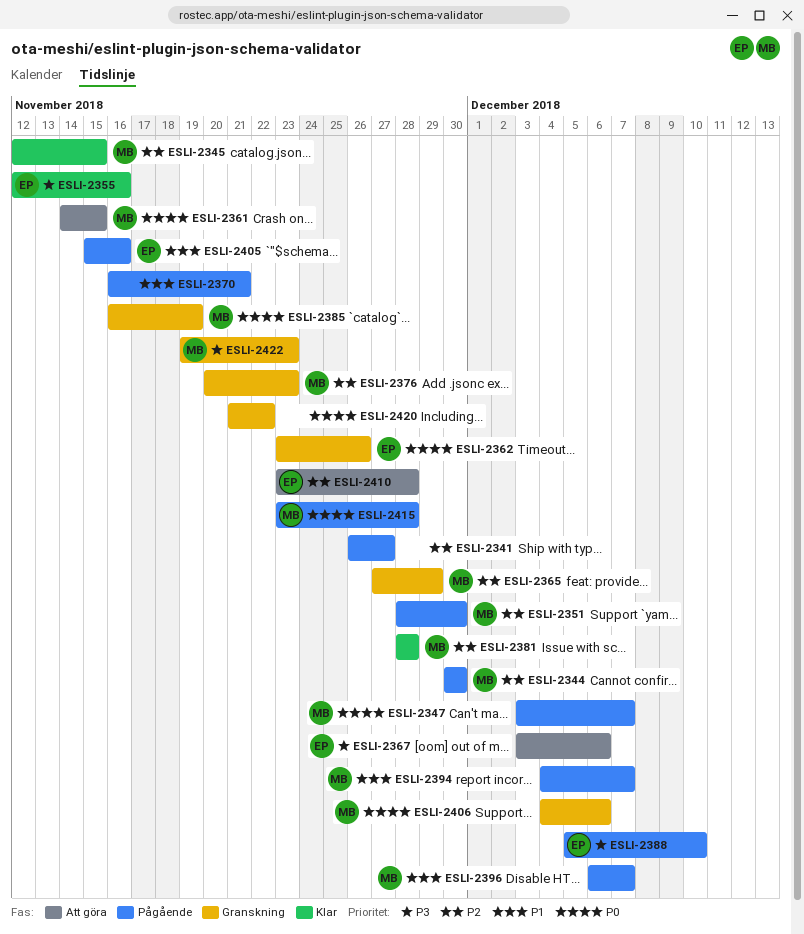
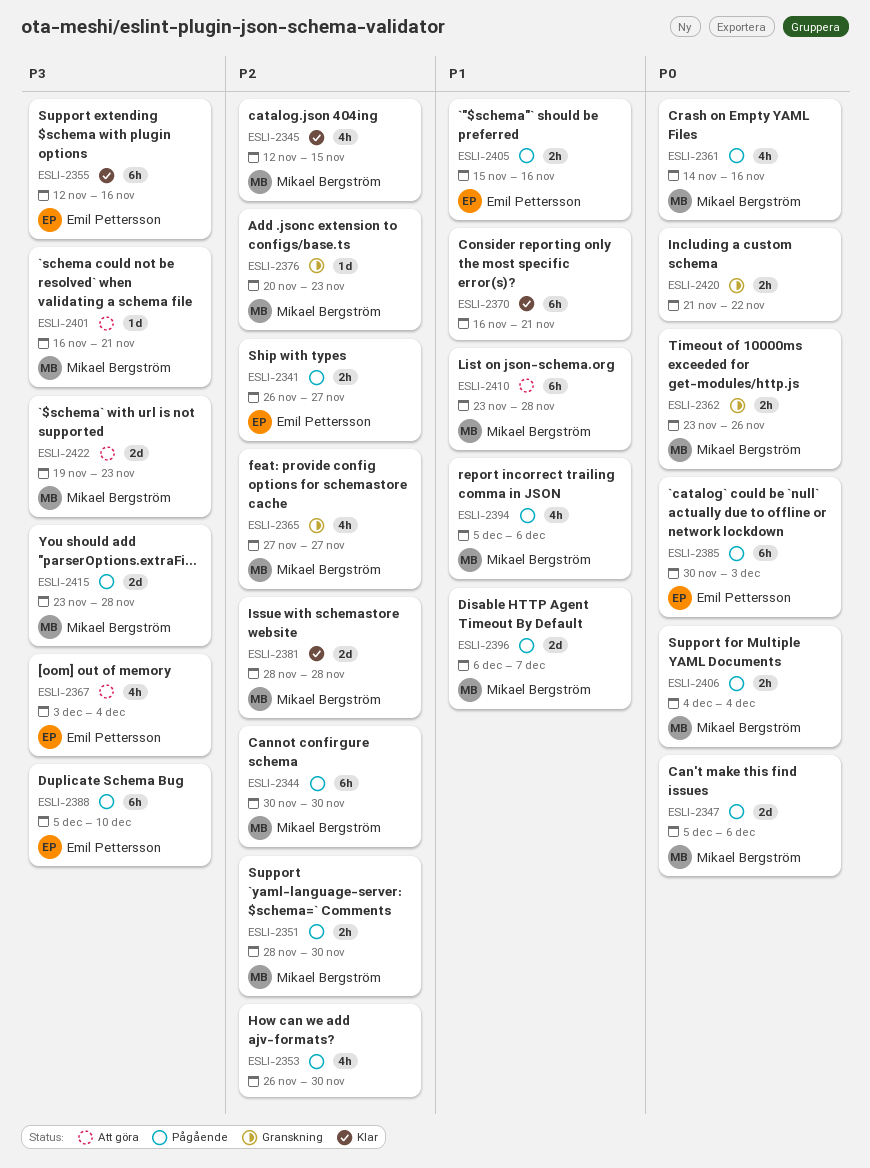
ESLI-2341, owner: none -> Emil Pettersson
ESLI-2347, start: Dec 3 -> Dec 5
ESLI-2347, due: Dec 7 -> Dec 6
ESLI-2353: none -> present
ESLI-2361, status: Att göra -> Pågående
ESLI-2361, due: Nov 15 -> Nov 16
ESLI-2362, owner: Emil Pettersson -> Mikael Bergström
ESLI-2365, due: Nov 29 -> Nov 27
ESLI-2367, due: Dec 6 -> Dec 4
ESLI-2370, status: Pågående -> Klar
ESLI-2385, status: Granskning -> Pågående
ESLI-2385, owner: Mikael Bergström -> Emil Pettersson
ESLI-2385, start: Nov 16 -> Nov 30
ESLI-2385, due: Nov 19 -> Dec 3
ESLI-2394, start: Dec 4 -> Dec 5
ESLI-2394, due: Dec 7 -> Dec 6
ESLI-2401: none -> present
ESLI-2406, status: Granskning -> Pågående
ESLI-2406, due: Dec 6 -> Dec 4
ESLI-2410, owner: Emil Pettersson -> Mikael Bergström
ESLI-2410, priority: P2 -> P1
ESLI-2415, priority: P0 -> P3
ESLI-2422, status: Granskning -> Att göra

